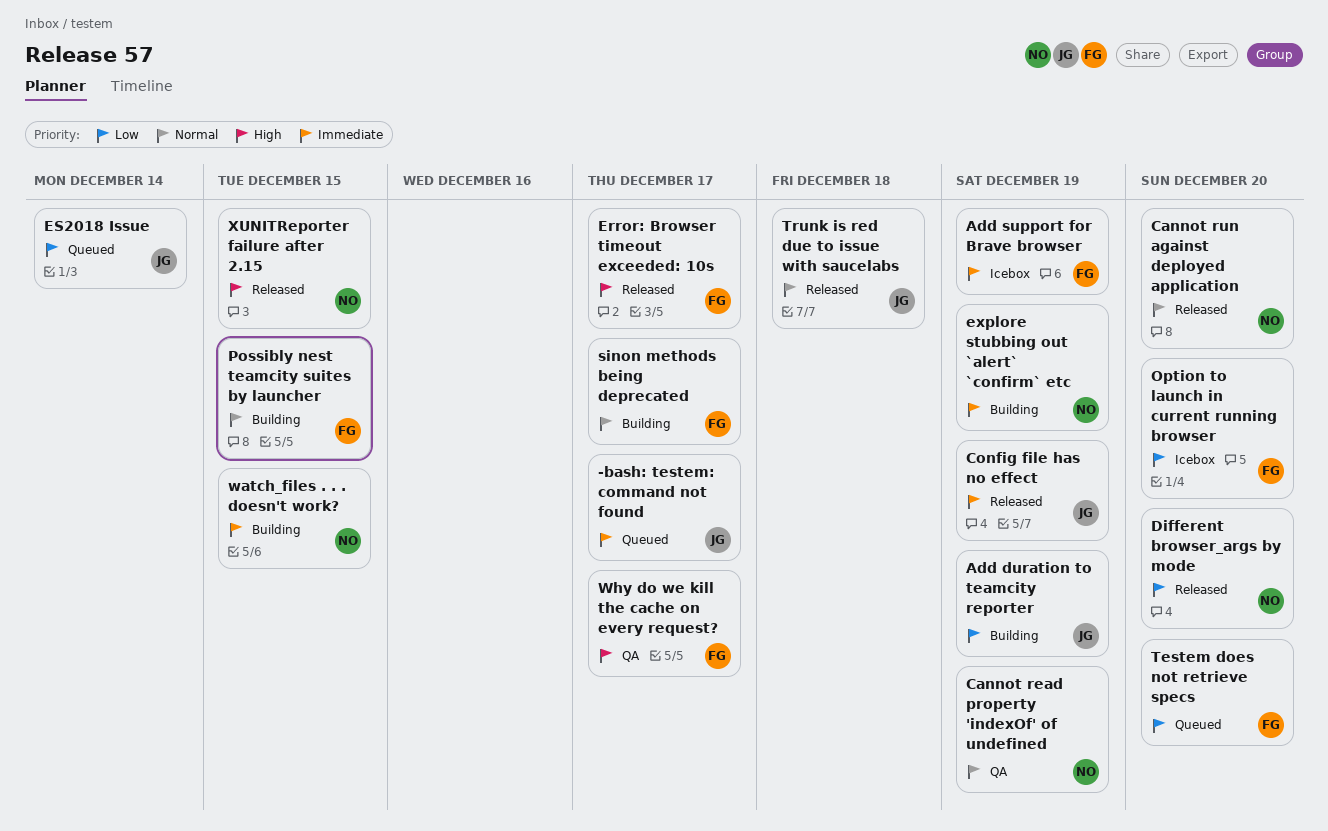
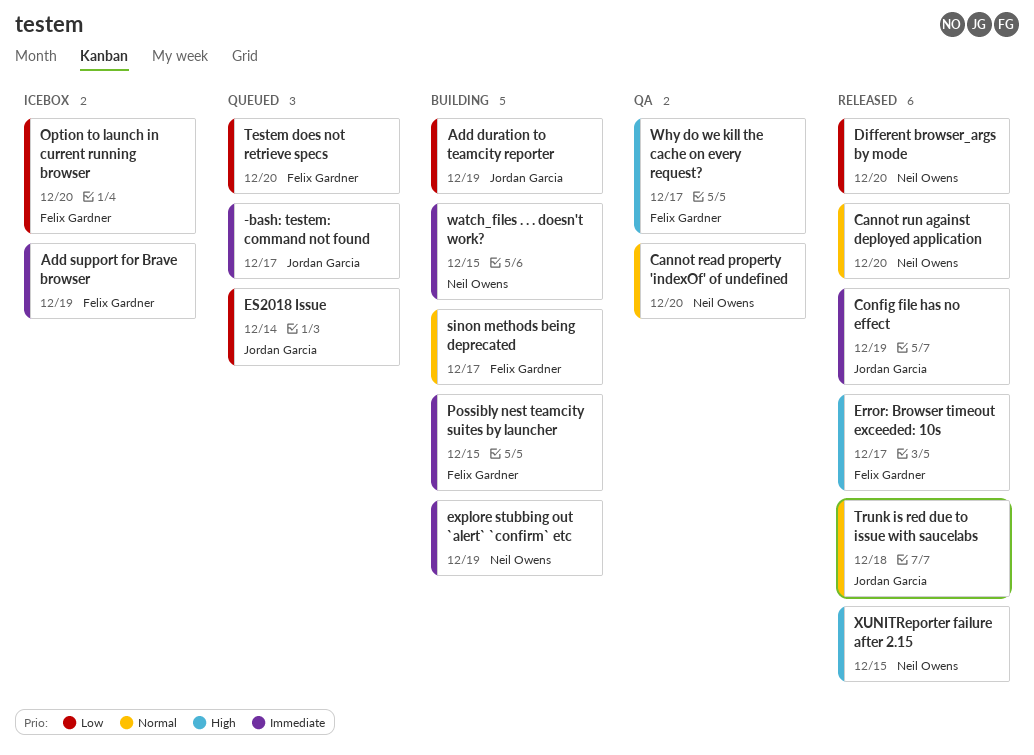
Cannot read property 'indexOf' of undefined, due: Dec 19 -> Dec 20
Possibly nest teamcity suites by launcher, priority: Normal -> Immediate

